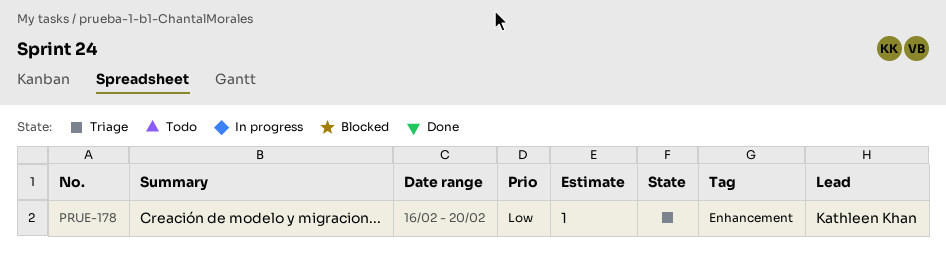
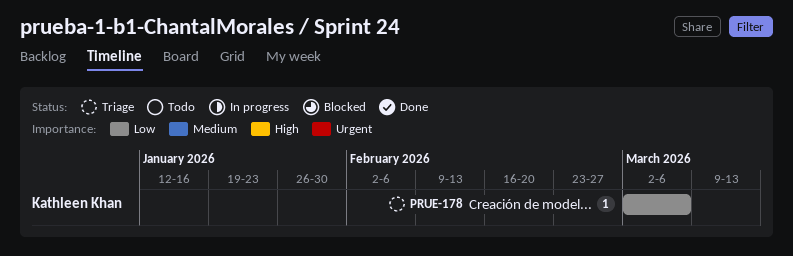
PRUE-178, start: Feb 16 -> Mar 2
PRUE-178, due: Feb 20 -> Mar 6

